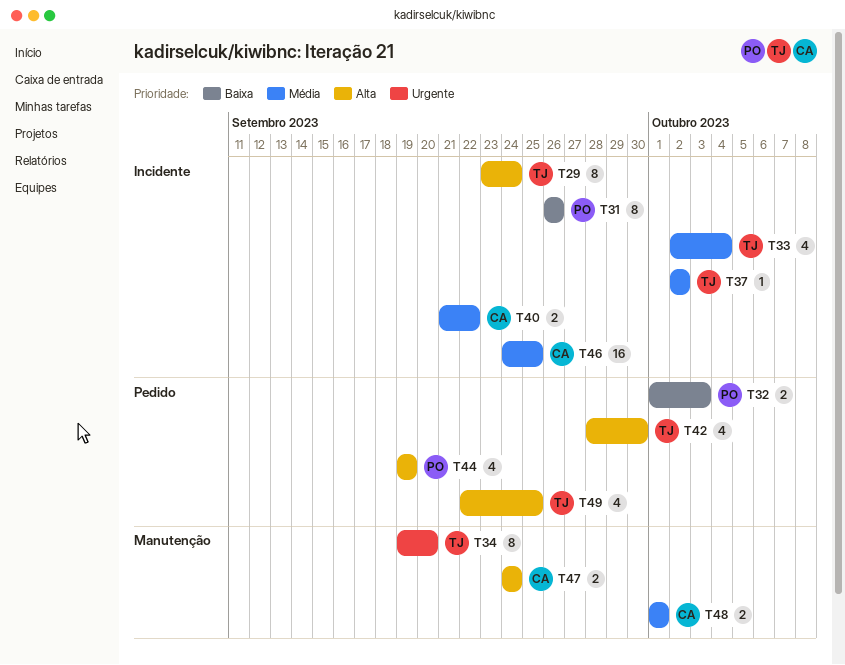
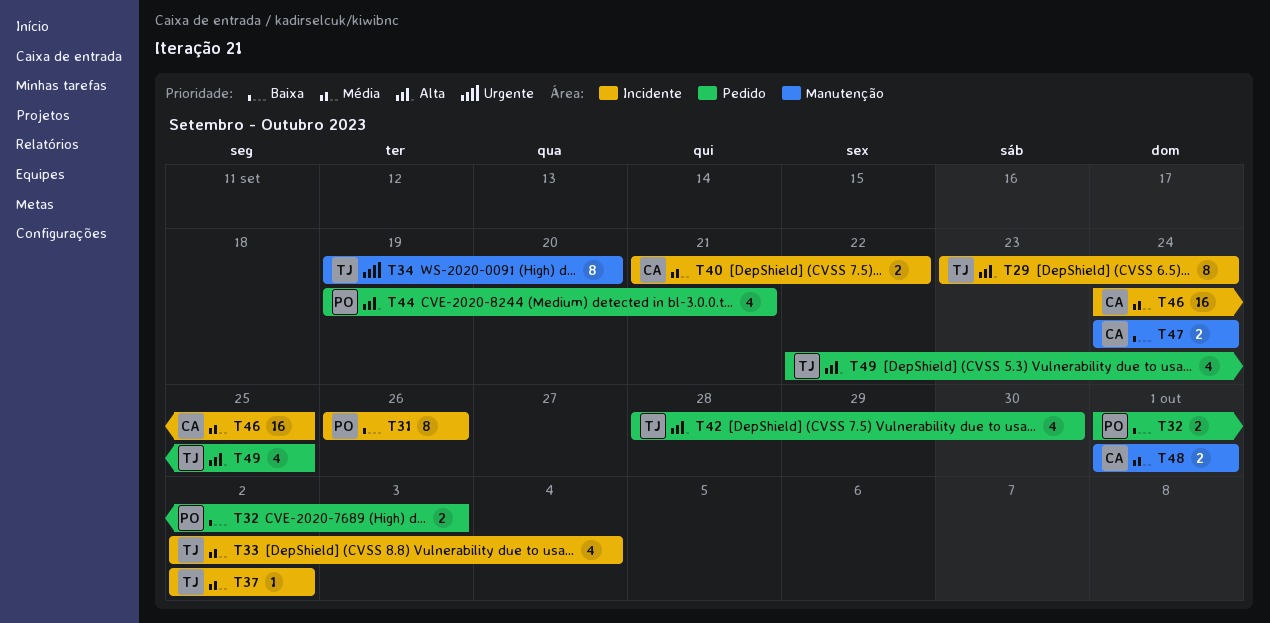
T44, due: Sep 19 -> Sep 21
T47, priority: Alta -> Baixa

